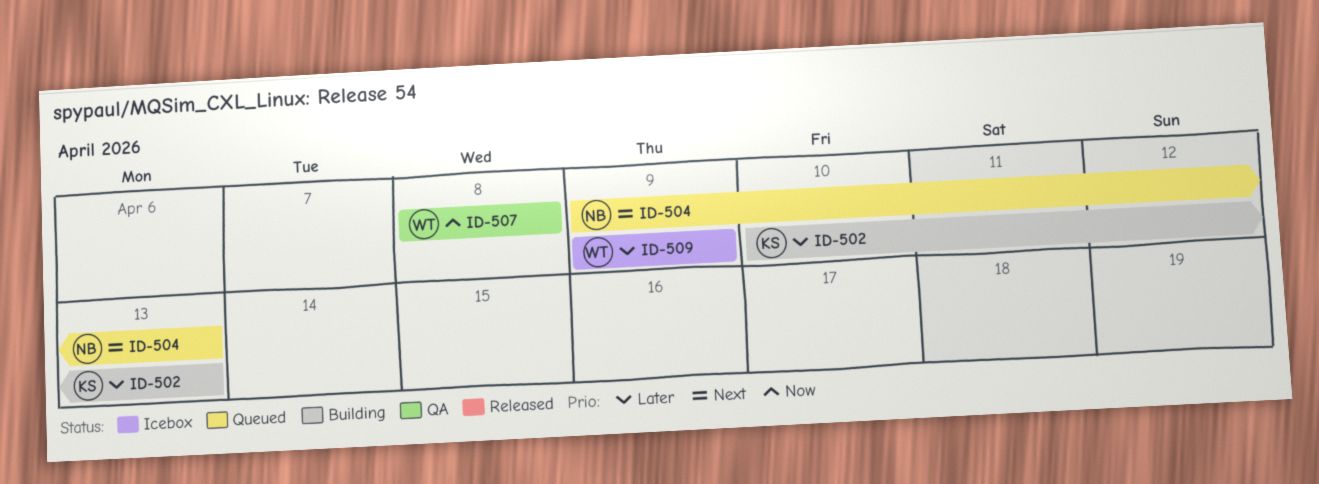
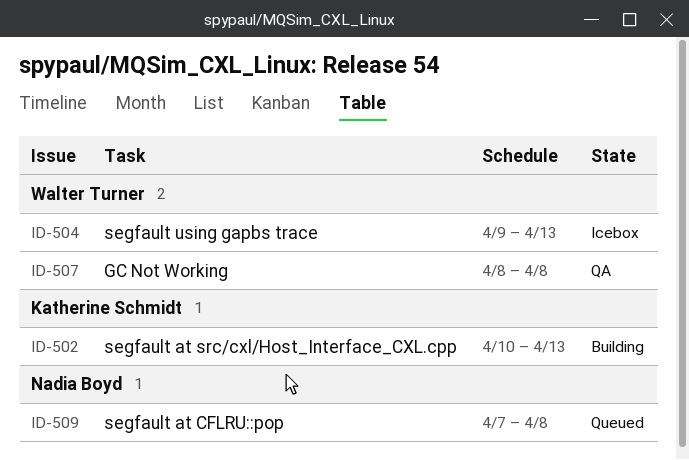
ID-504, status: Queued -> Icebox
ID-504, owner: Nadia Boyd -> Walter Turner
ID-509, status: Icebox -> Queued
ID-509, owner: Walter Turner -> Nadia Boyd
ID-509, start: Apr 9 -> Apr 7
ID-509, due: Apr 9 -> Apr 8

